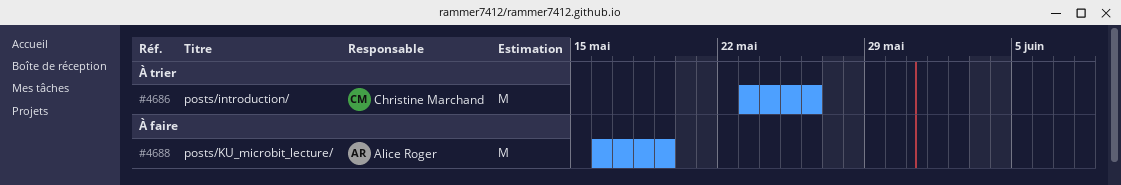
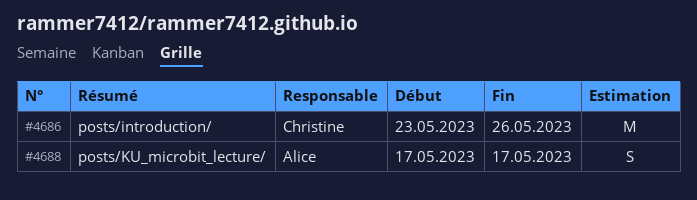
#4688, estimate: M -> S
#4688, start: May 16 -> May 17
#4688, due: May 19 -> May 17

